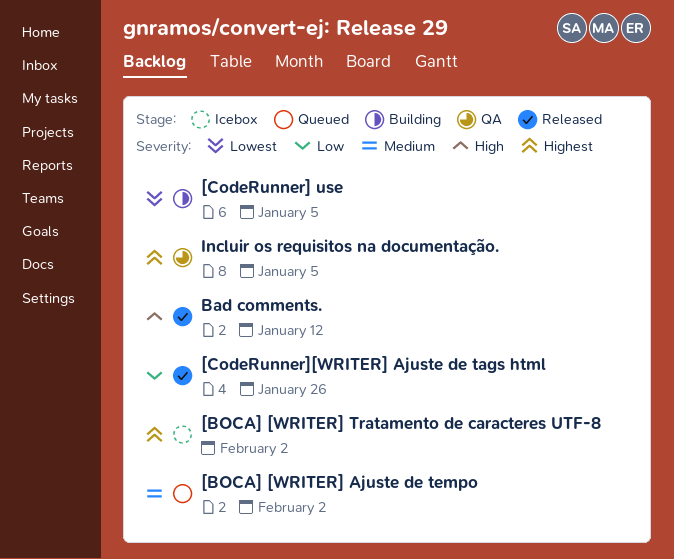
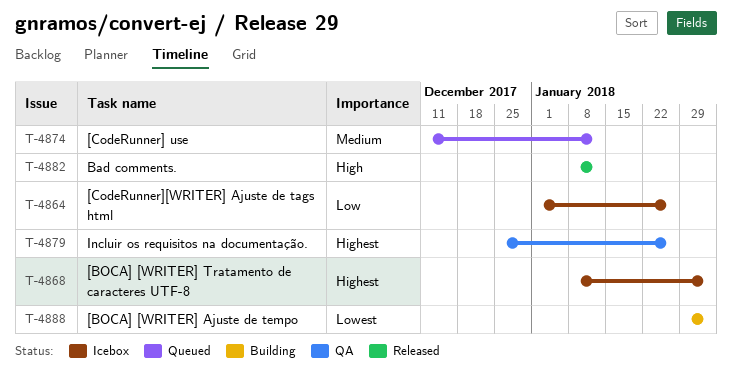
[BOCA] [WRITER] Ajuste de tempo, status: Queued -> Building
[BOCA] [WRITER] Ajuste de tempo, priority: Medium -> Lowest
[CodeRunner] use, status: Building -> Queued
[CodeRunner] use, priority: Lowest -> Medium
[CodeRunner] use, due: Jan 5 -> Jan 12
[CodeRunner][WRITER] Ajuste de tags html, status: Released -> Icebox
Incluir os requisitos na documentação., due: Jan 5 -> Jan 26

